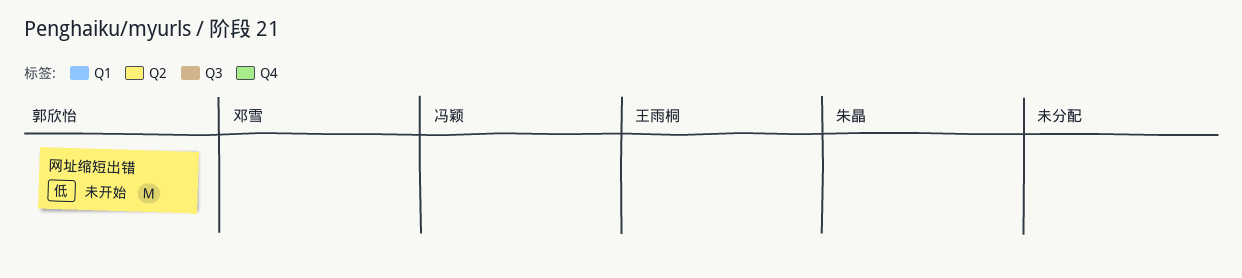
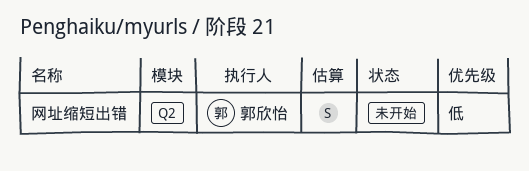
网址缩短出错, estimate: M -> S

